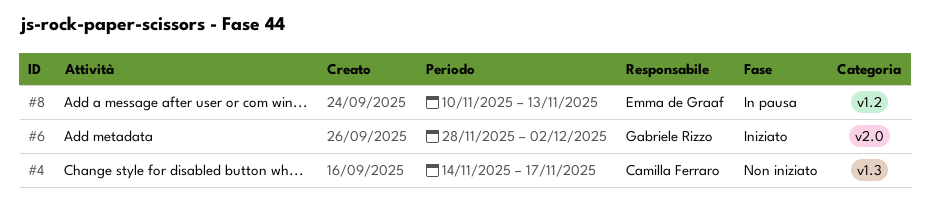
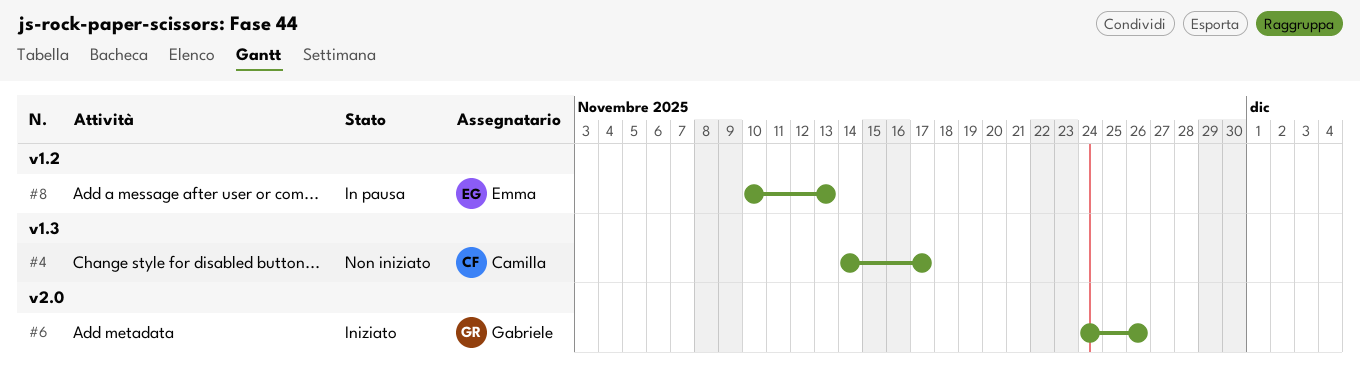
#6, start: Nov 28 -> Nov 24
#6, due: Dec 2 -> Nov 26

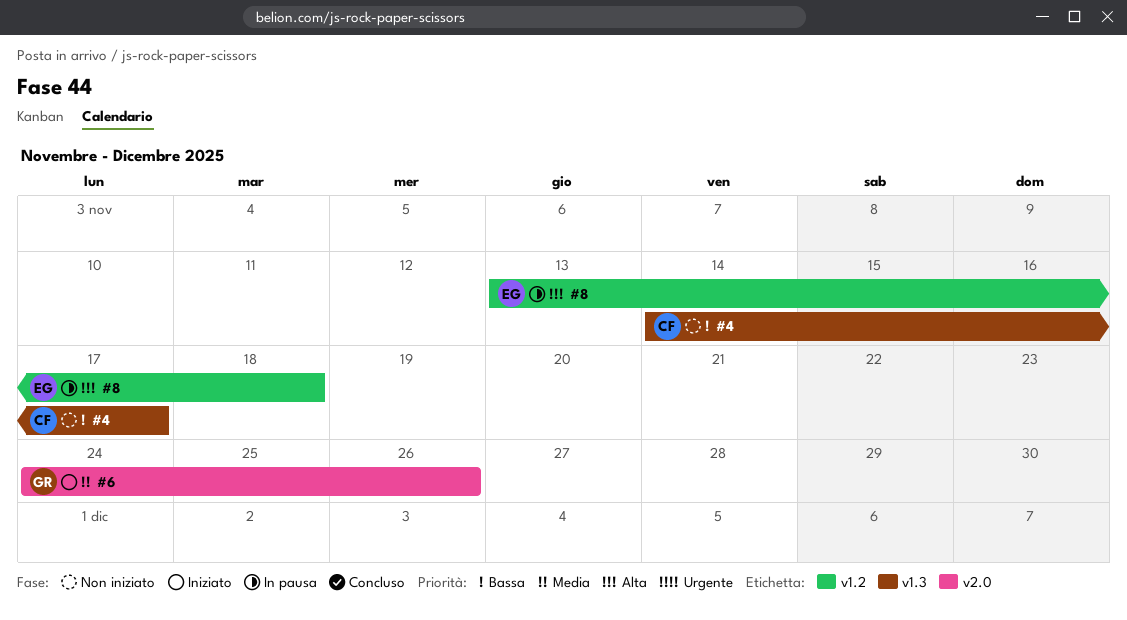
#8, start: Nov 10 -> Nov 13
#8, due: Nov 13 -> Nov 18

